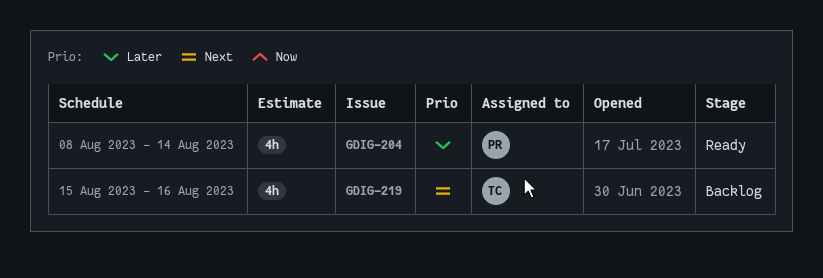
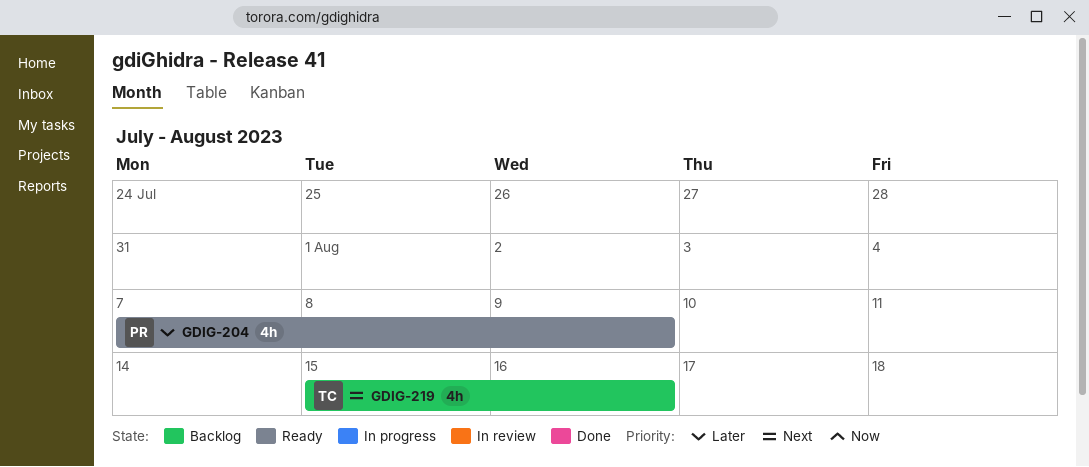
GDIG-204, start: Aug 8 -> Aug 7
GDIG-204, due: Aug 14 -> Aug 9

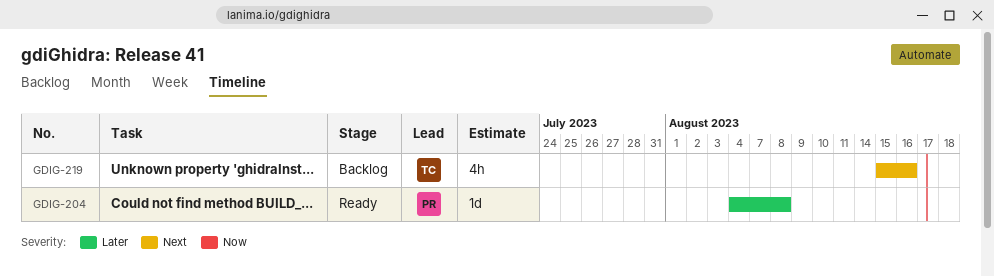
GDIG-204, estimate: 4h -> 1d
GDIG-204, start: Aug 7 -> Aug 4
GDIG-204, due: Aug 9 -> Aug 8

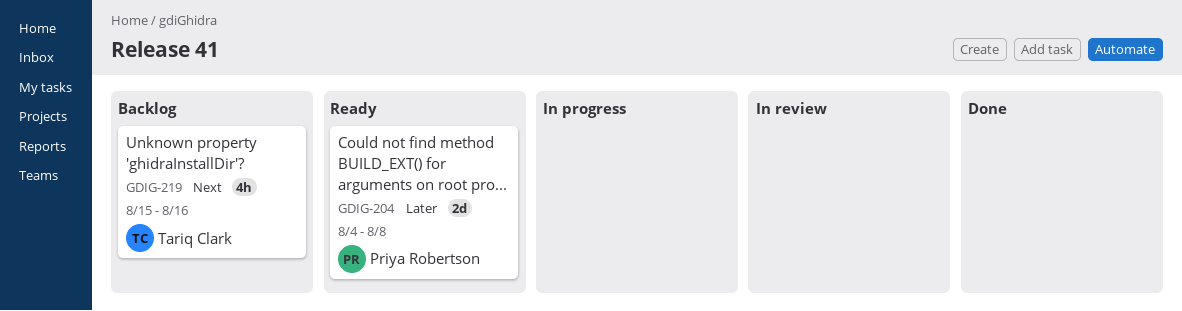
GDIG-204, estimate: 1d -> 2d

